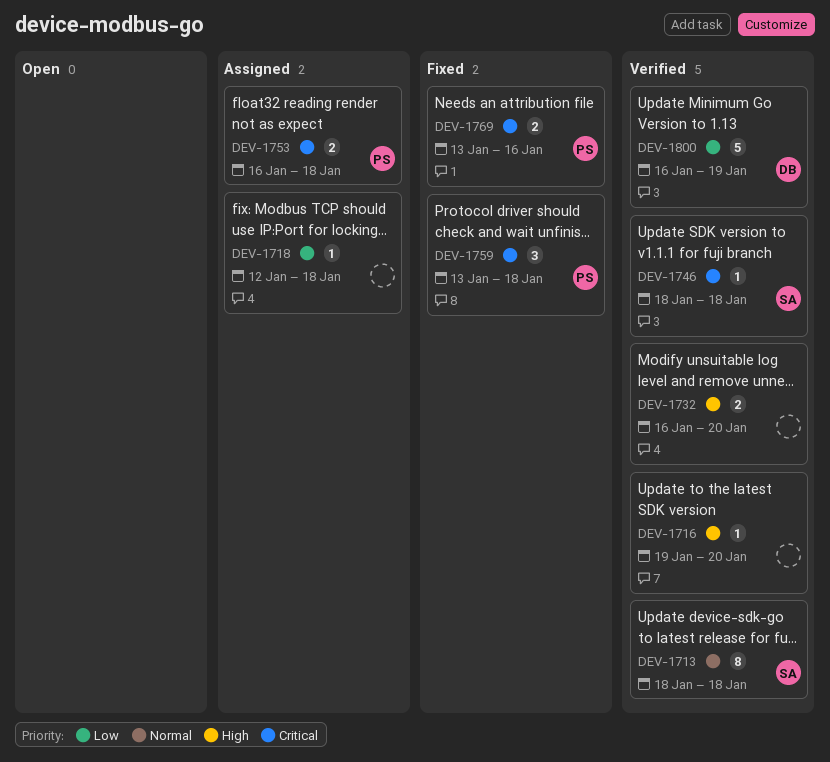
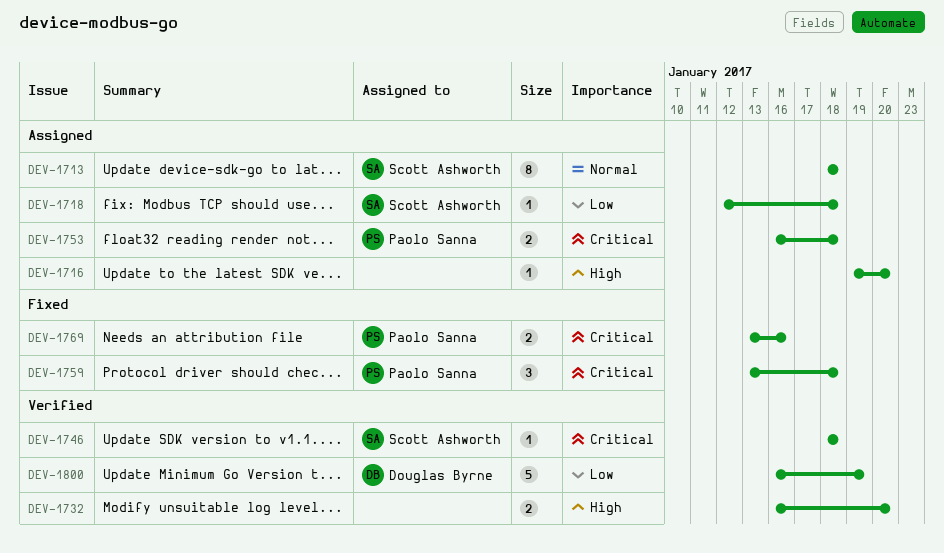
DEV-1713, status: Verified -> Assigned
DEV-1716, status: Verified -> Assigned
DEV-1718, owner: none -> Scott Ashworth

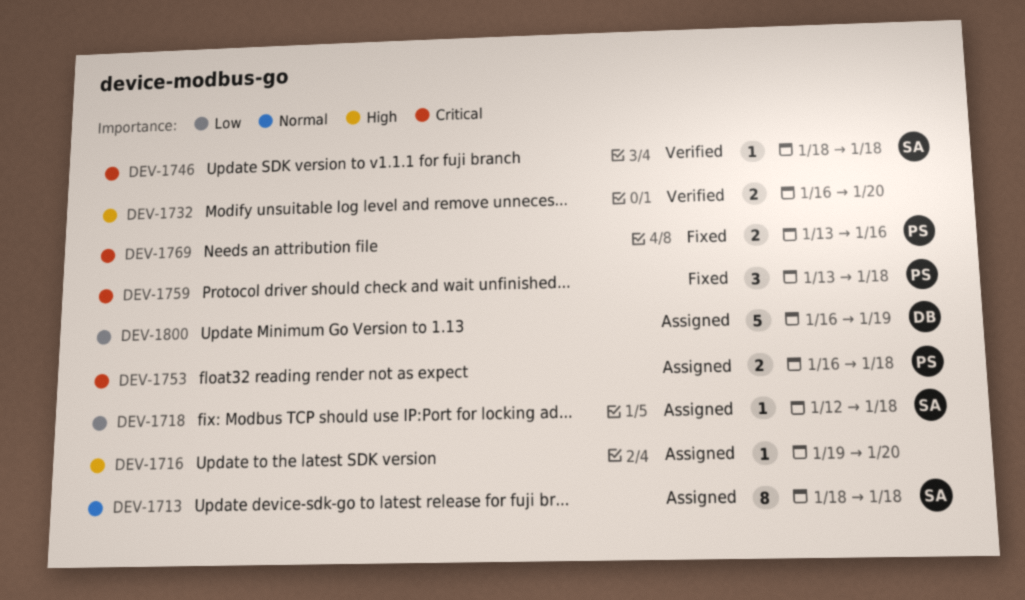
DEV-1800, status: Verified -> Assigned

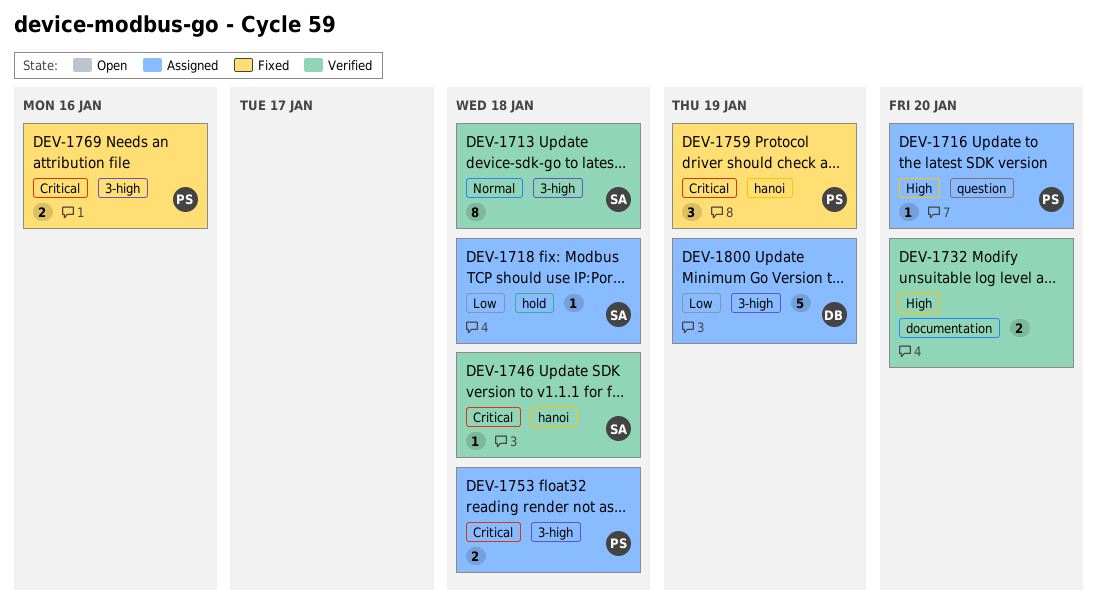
DEV-1713, status: Assigned -> Verified
DEV-1716, owner: none -> PS
DEV-1759, due: Jan 18 -> Jan 19

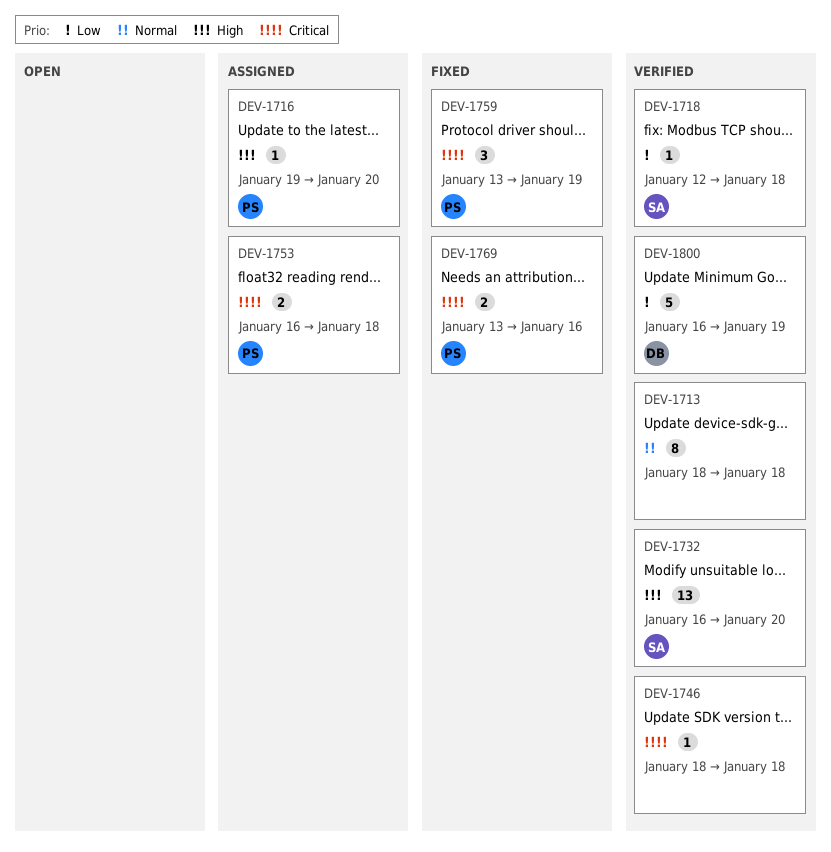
DEV-1713, owner: SA -> none
DEV-1718, status: Assigned -> Verified
DEV-1732, owner: none -> SA
DEV-1732, estimate: 2 -> 13
DEV-1746, owner: SA -> none
DEV-1800, status: Assigned -> Verified

